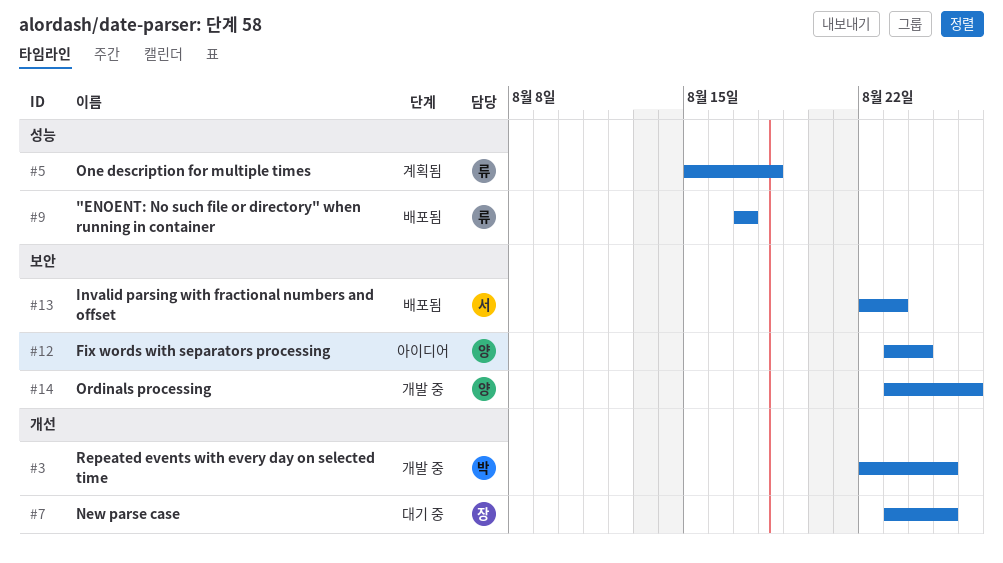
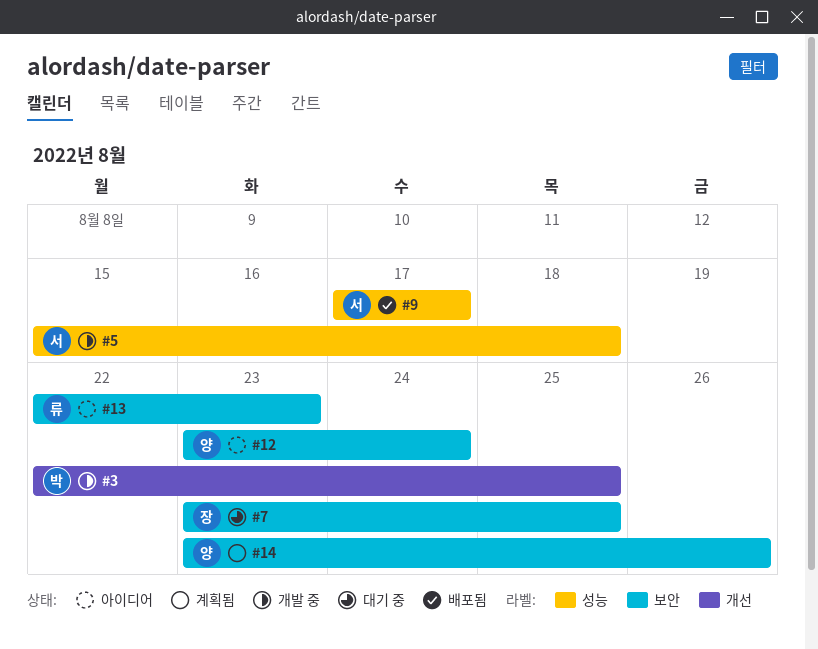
#5, status: 계획됨 -> 개발 중
#5, owner: 류 -> 서
#7, label: 개선 -> 보안
#9, owner: 류 -> 서
#13, status: 배포됨 -> 아이디어
#13, owner: 서 -> 류
#14, status: 개발 중 -> 계획됨

